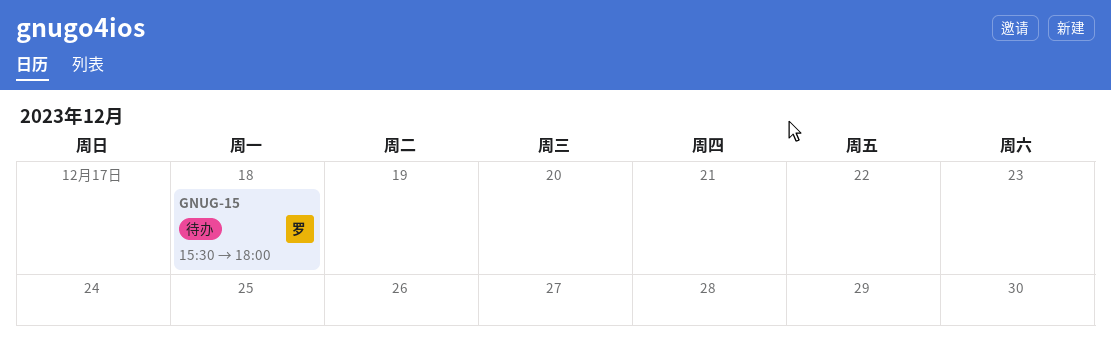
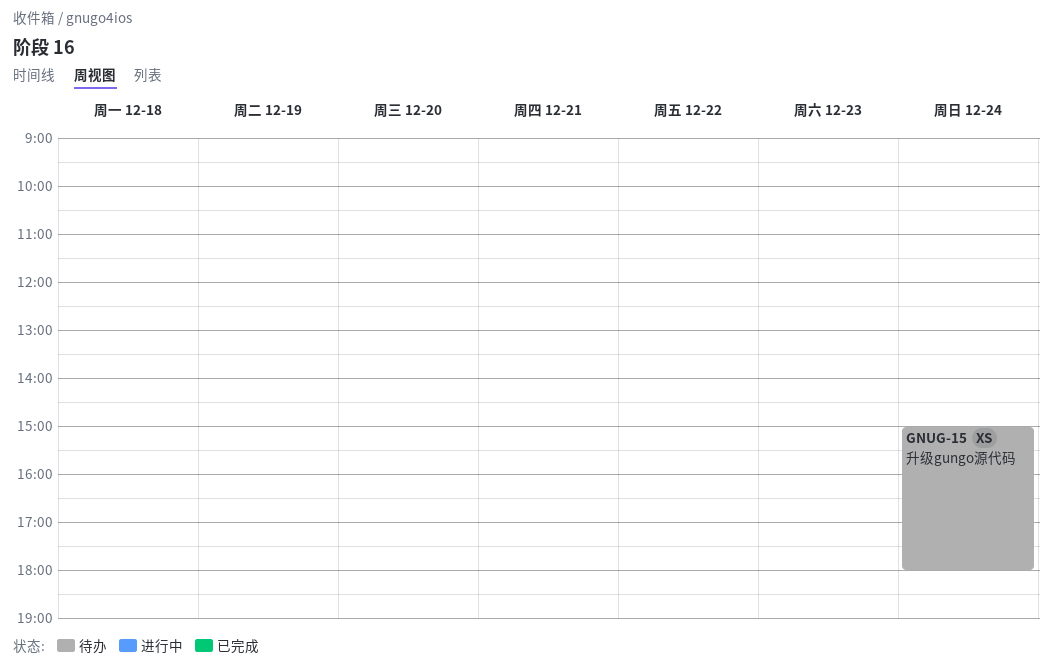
GNUG-15, day: Dec 18 -> Dec 24
GNUG-15, begins: 15:30 -> 15:00

